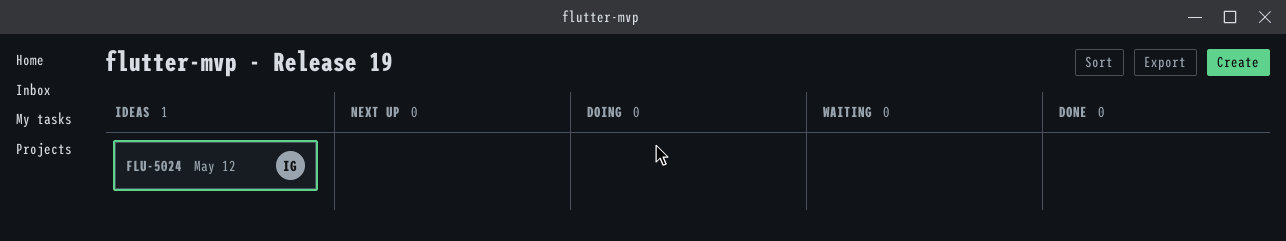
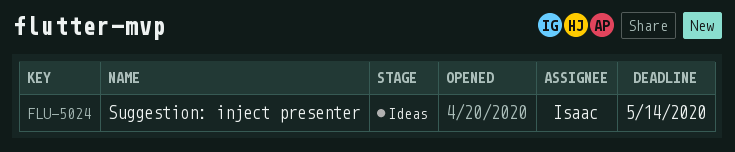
FLU-5024, due: May 12 -> May 14

